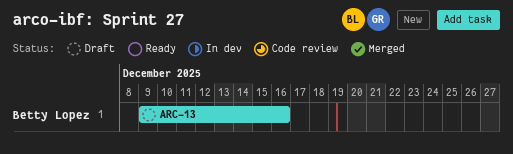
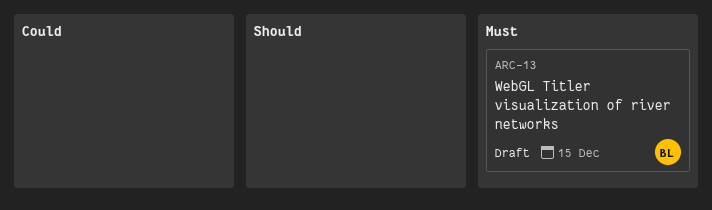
ARC-13, due: Dec 16 -> Dec 15

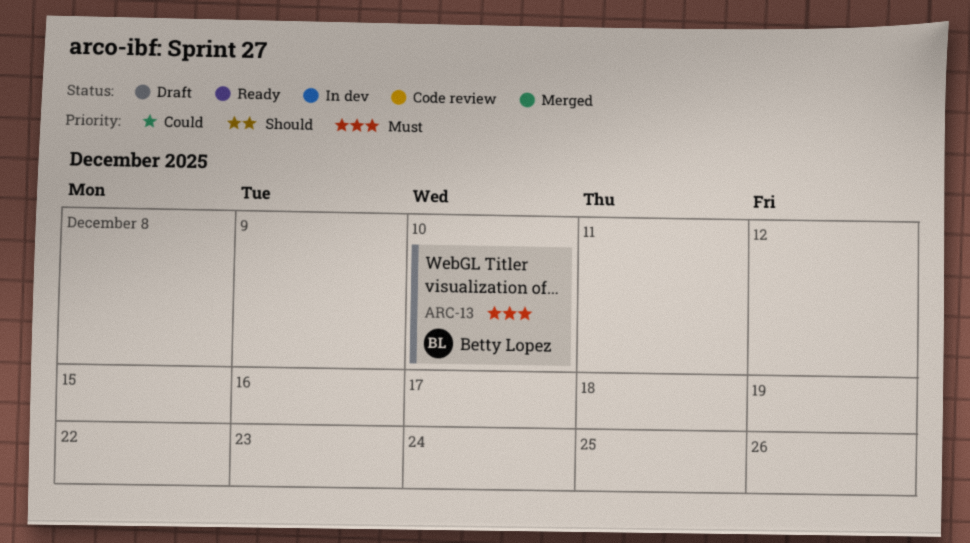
ARC-13, due: Dec 15 -> Dec 10

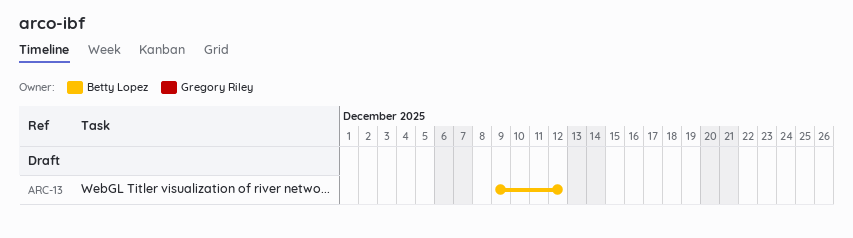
ARC-13, due: Dec 10 -> Dec 12

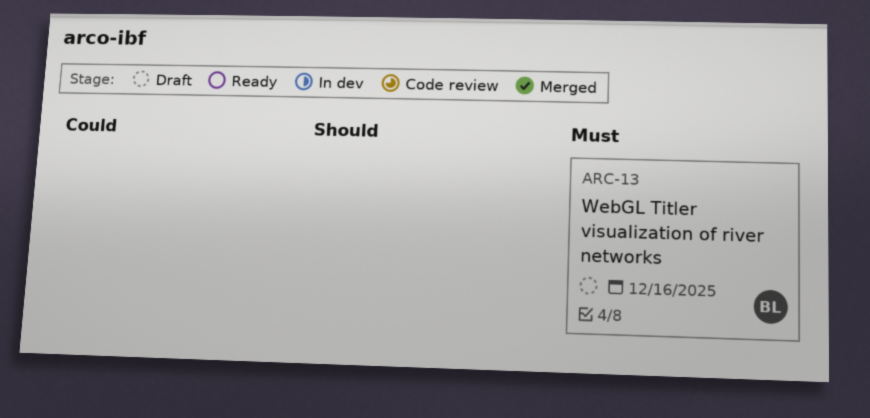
ARC-13, due: Dec 12 -> Dec 16

